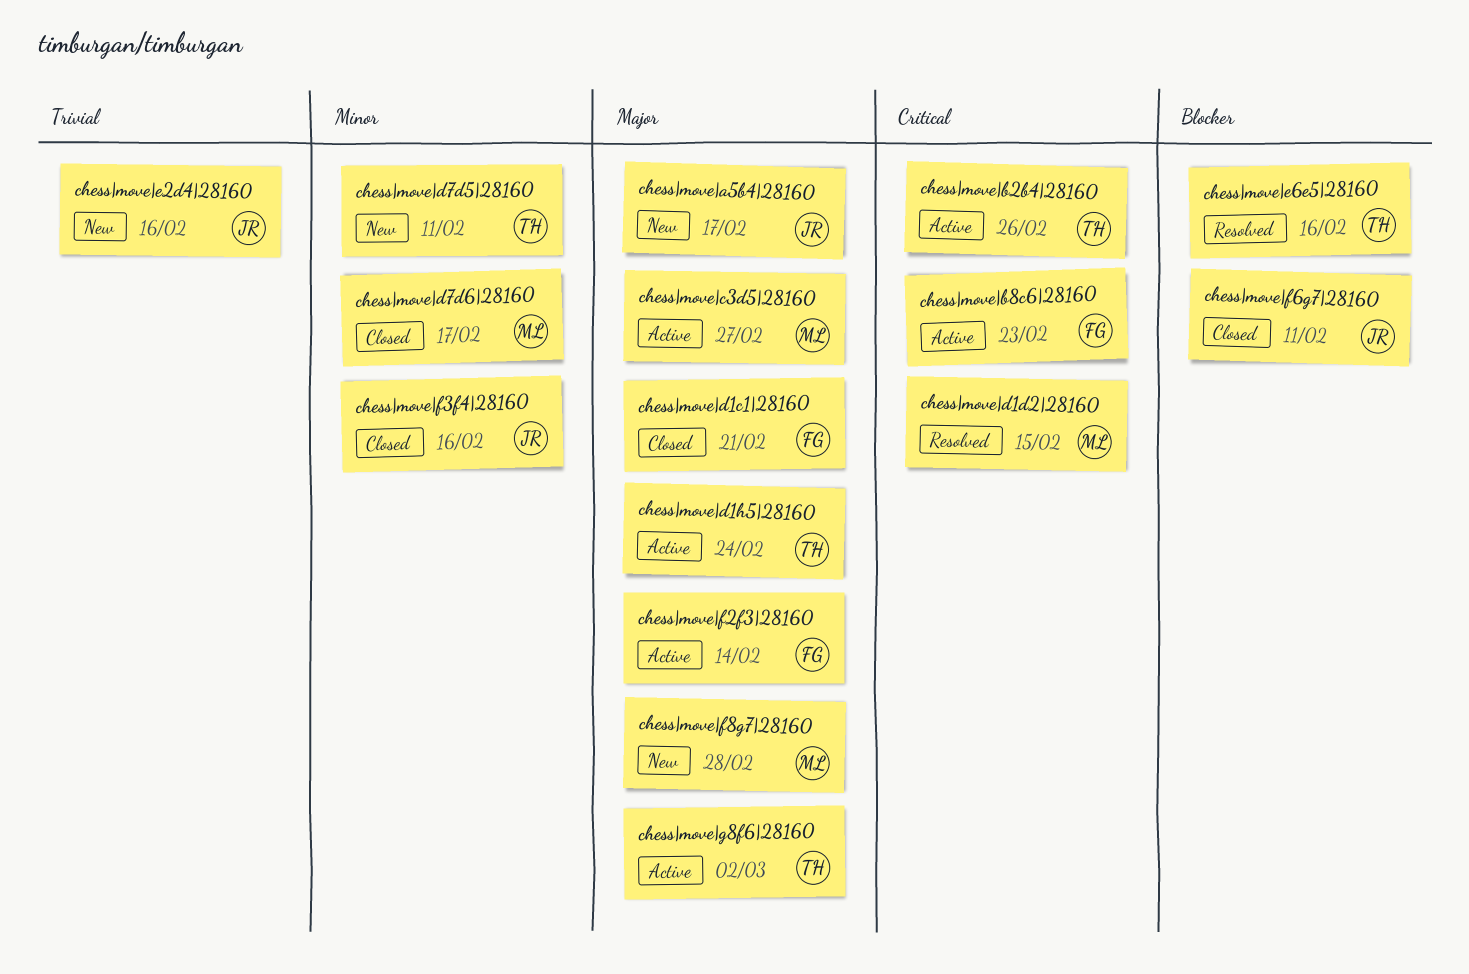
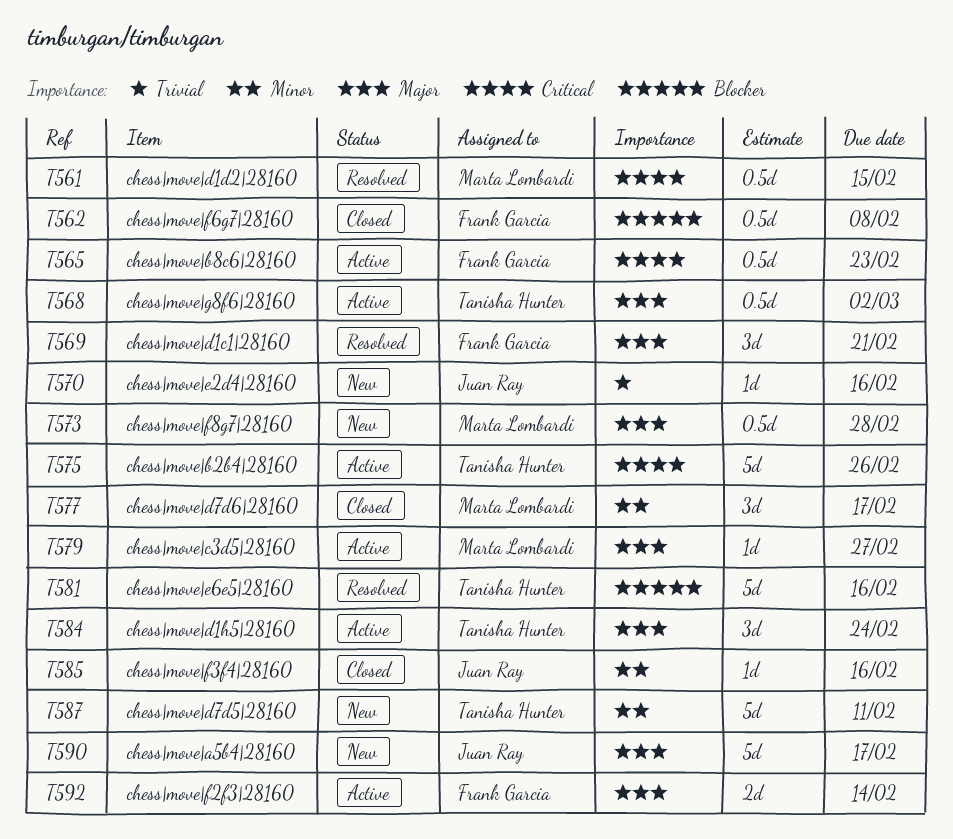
chess|move|d1c1|28160, status: Closed -> Resolved
chess|move|f6g7|28160, owner: Juan Ray -> Frank Garcia
chess|move|f6g7|28160, due: Feb 11 -> Feb 8

